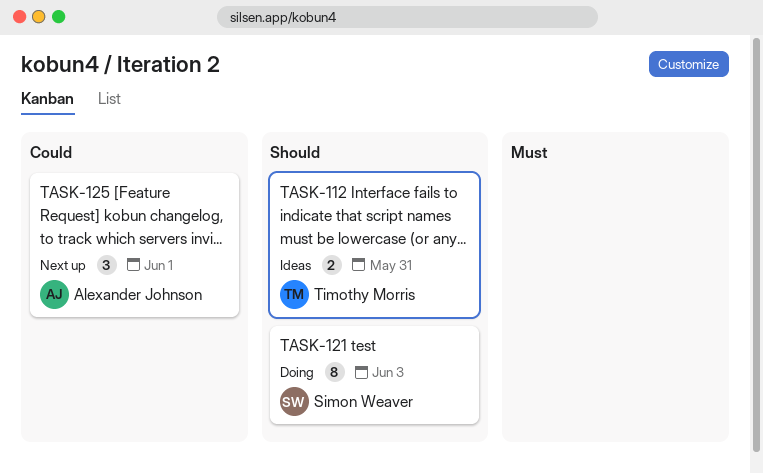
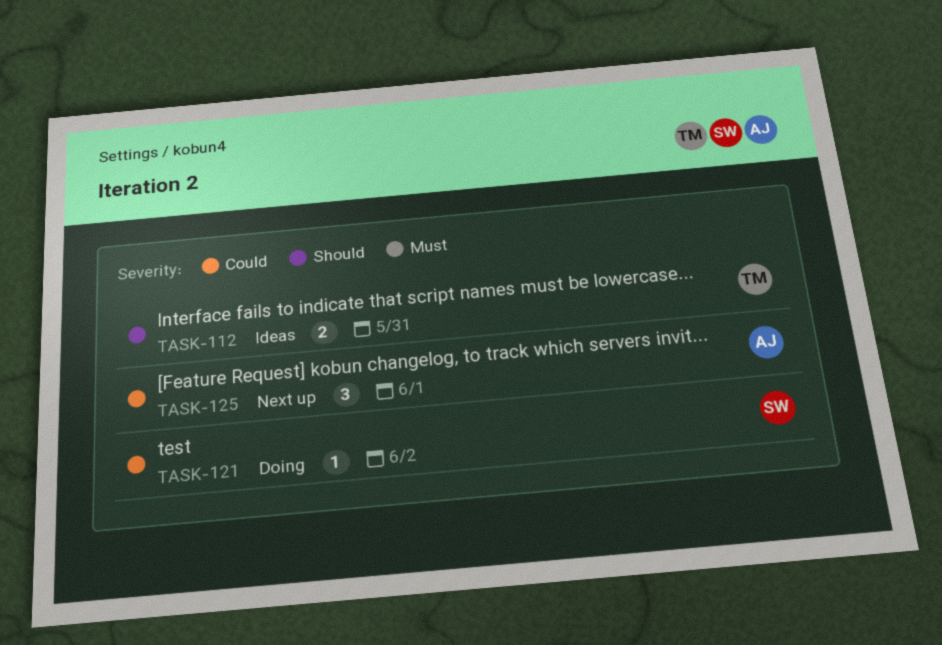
TASK-121, priority: Should -> Could
TASK-121, estimate: 8 -> 1
TASK-121, due: Jun 3 -> Jun 2

